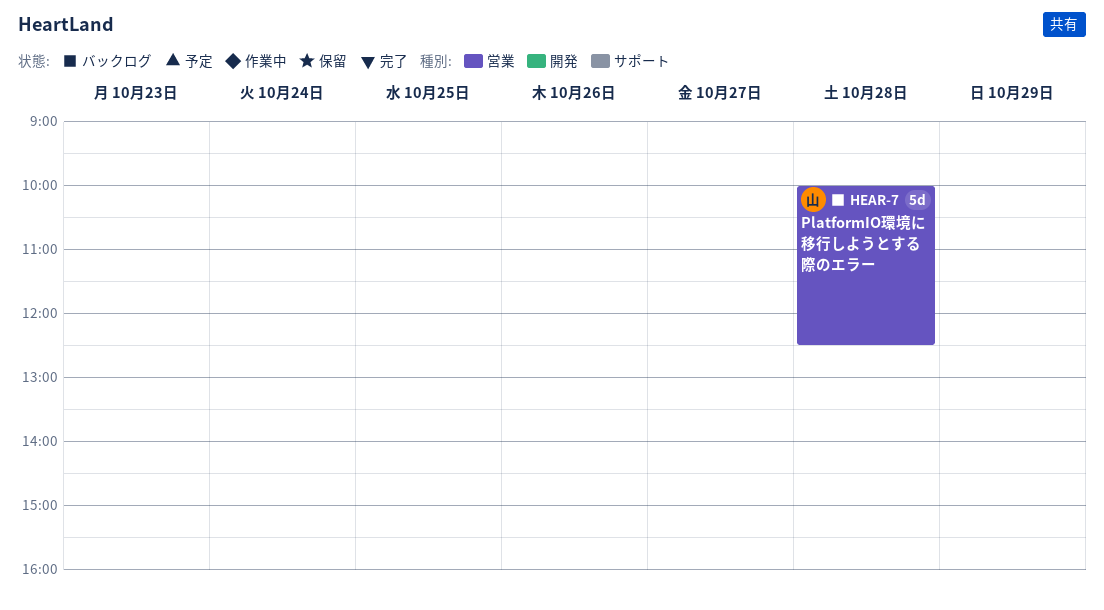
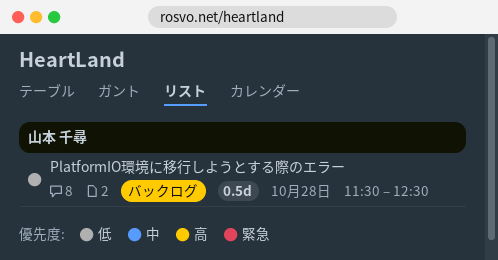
PlatformIO環境に移行しようとする際のエラー, estimate: 5d -> 0.5d
PlatformIO環境に移行しようとする際のエラー, begins: 10:00 -> 11:30

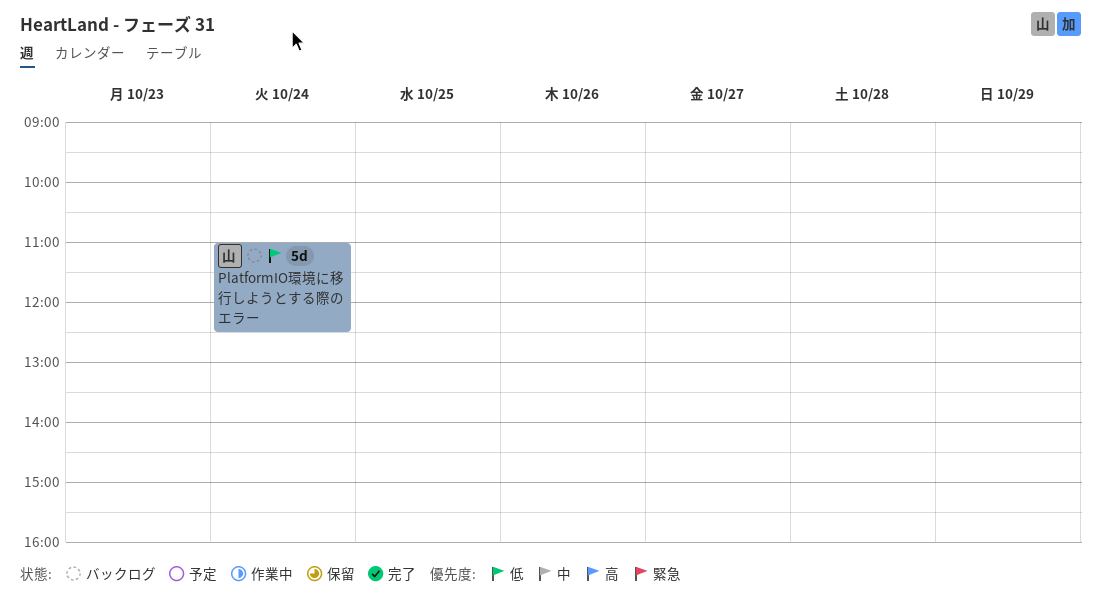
PlatformIO環境に移行しようとする際のエラー, estimate: 0.5d -> 5d
PlatformIO環境に移行しようとする際のエラー, day: Oct 28 -> Oct 24
PlatformIO環境に移行しようとする際のエラー, begins: 11:30 -> 11:00

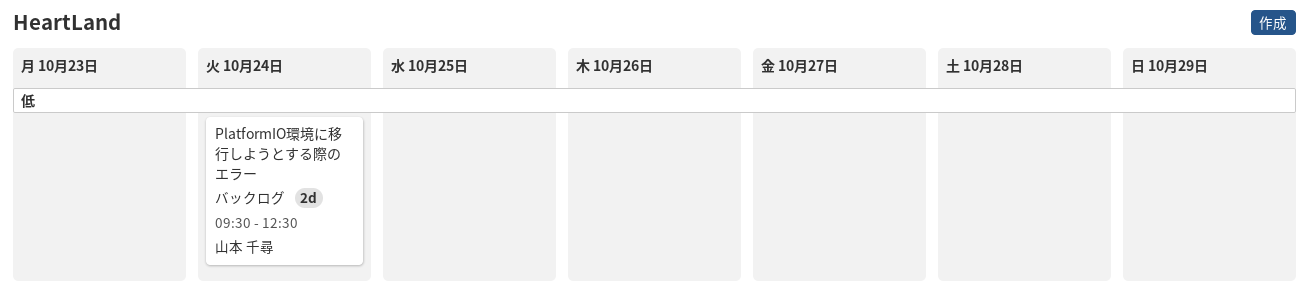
PlatformIO環境に移行しようとする際のエラー, estimate: 5d -> 2d
PlatformIO環境に移行しようとする際のエラー, begins: 11:00 -> 09:30

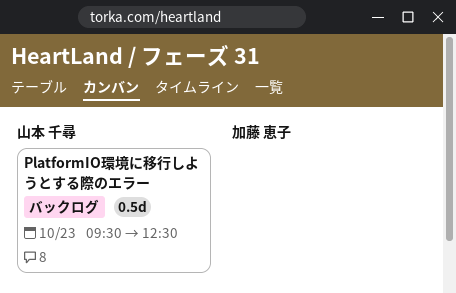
PlatformIO環境に移行しようとする際のエラー, estimate: 2d -> 0.5d
PlatformIO環境に移行しようとする際のエラー, day: Oct 24 -> Oct 23

